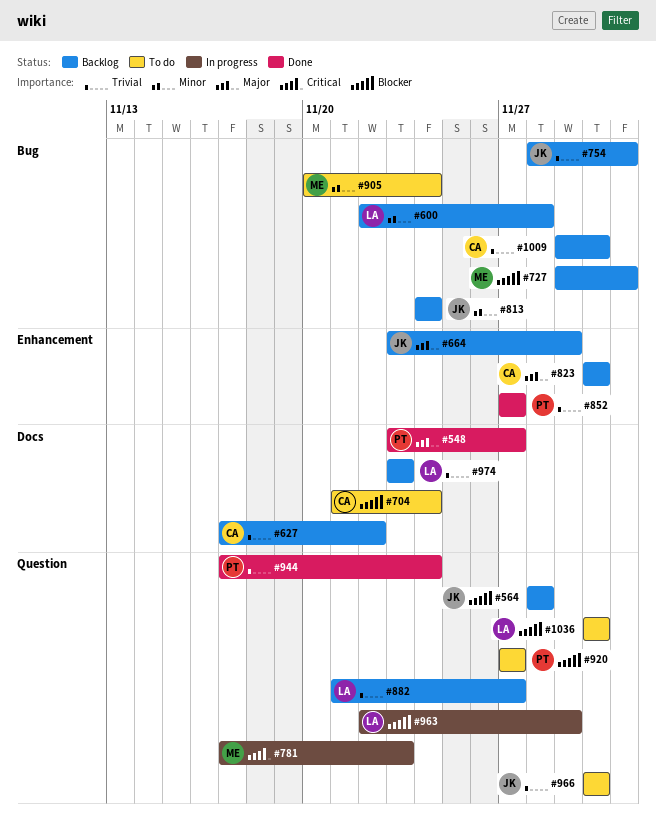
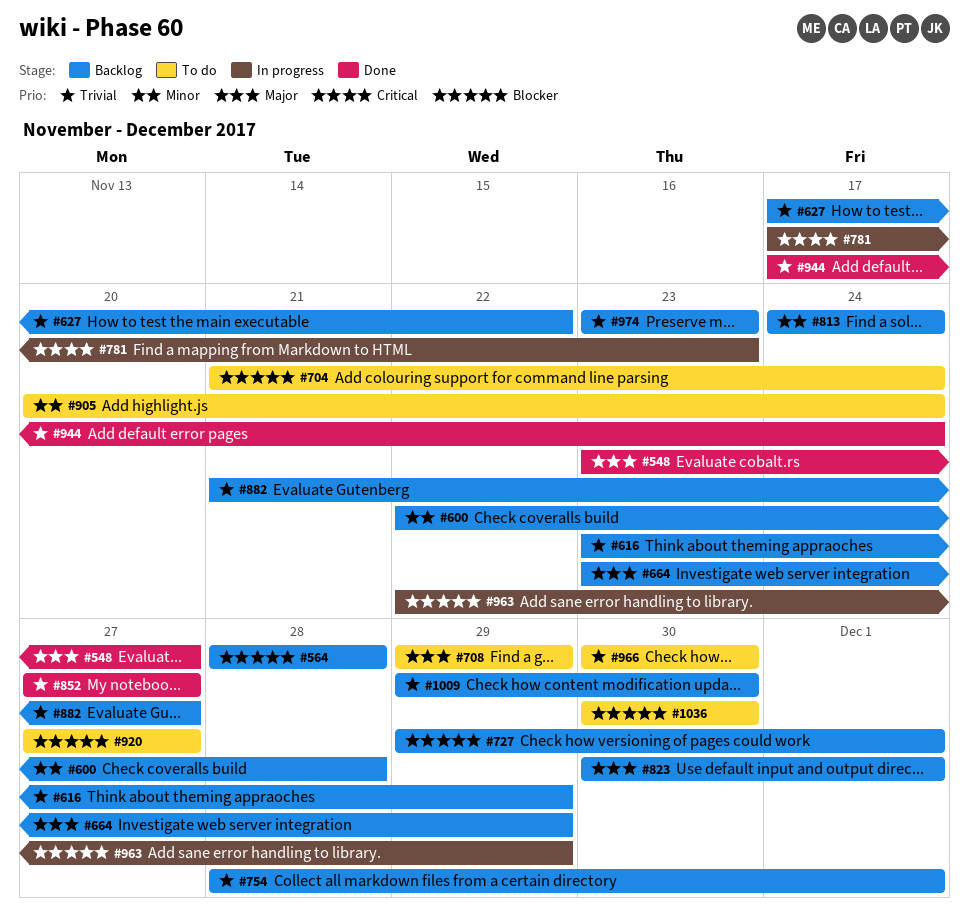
#616: none -> present
#708: none -> present
#823, due: Nov 30 -> Dec 1

